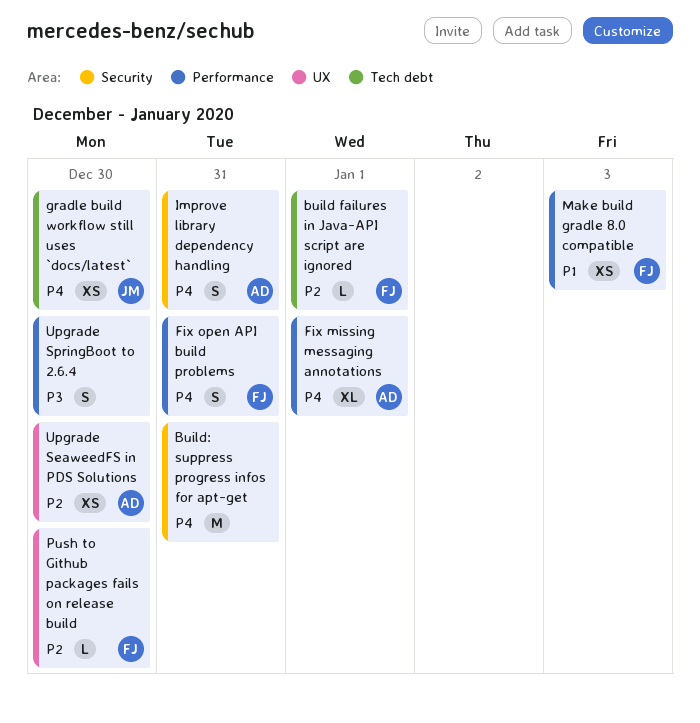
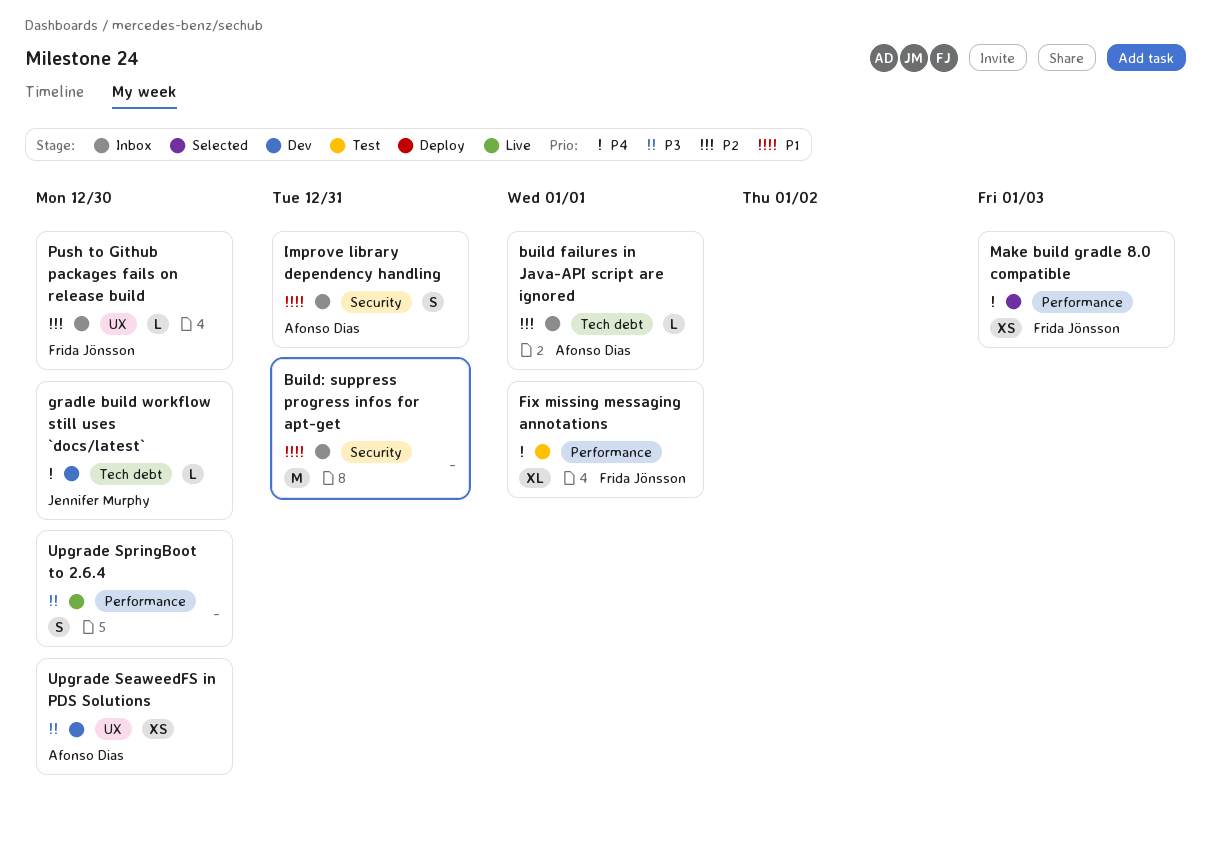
build failures in Java-API script are ignored, owner: Frida Jönsson -> Afonso Dias
Build: suppress progress infos for apt-get, priority: P4 -> P1
Fix missing messaging annotations, owner: Afonso Dias -> Frida Jönsson
Fix open API build problems: present -> none
gradle build workflow still uses `docs/latest`, estimate: XS -> L
Improve library dependency handling, priority: P4 -> P1
Make build gradle 8.0 compatible, priority: P1 -> P4
Upgrade SeaweedFS in PDS Solutions, priority: P2 -> P3

